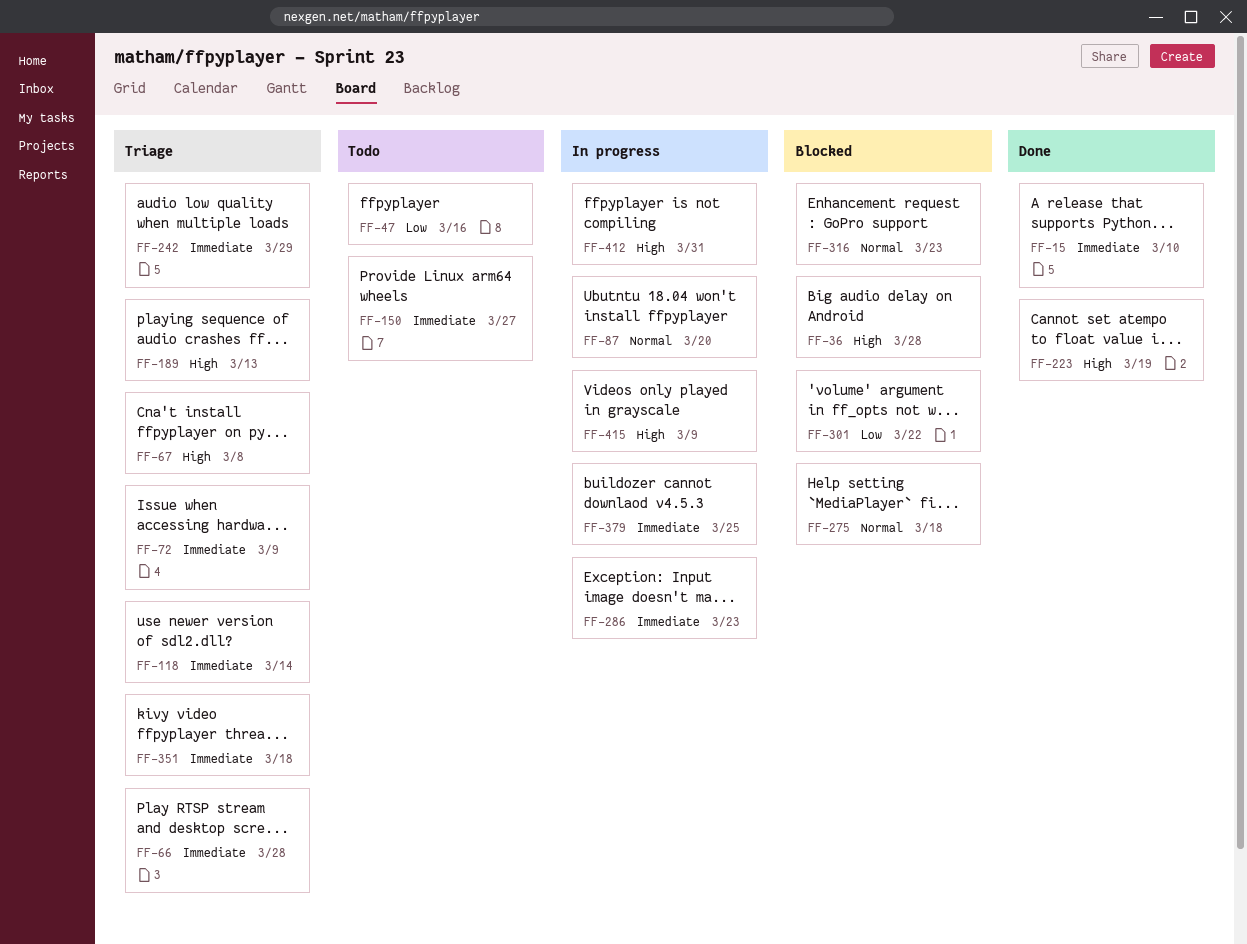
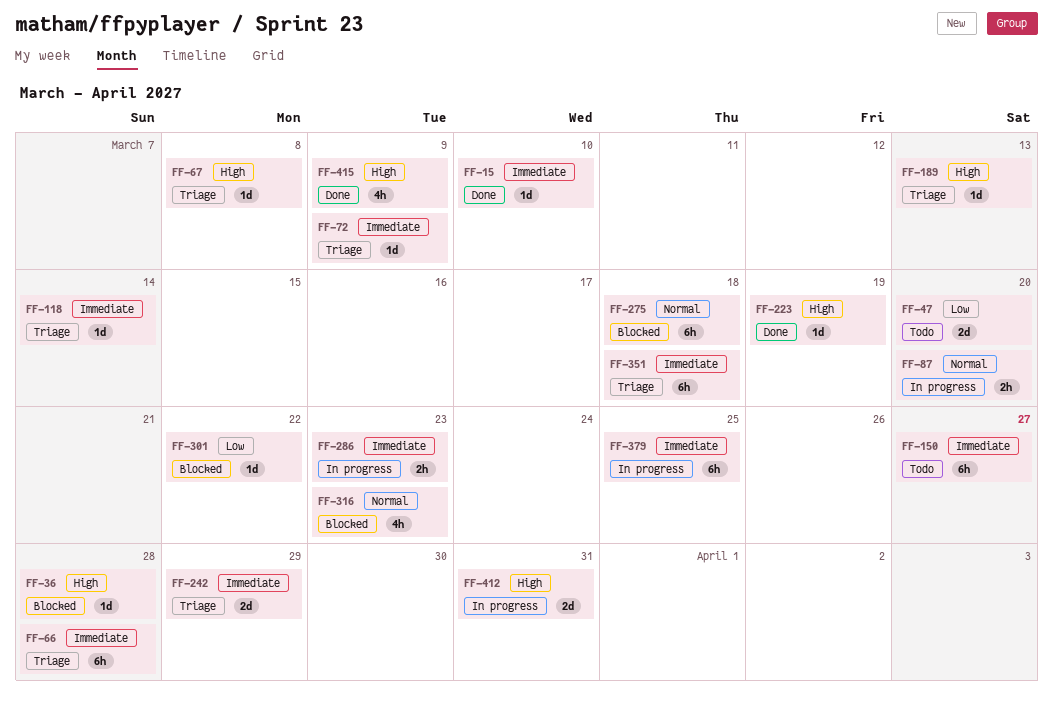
FF-47, due: Mar 16 -> Mar 20
FF-415, status: In progress -> Done

